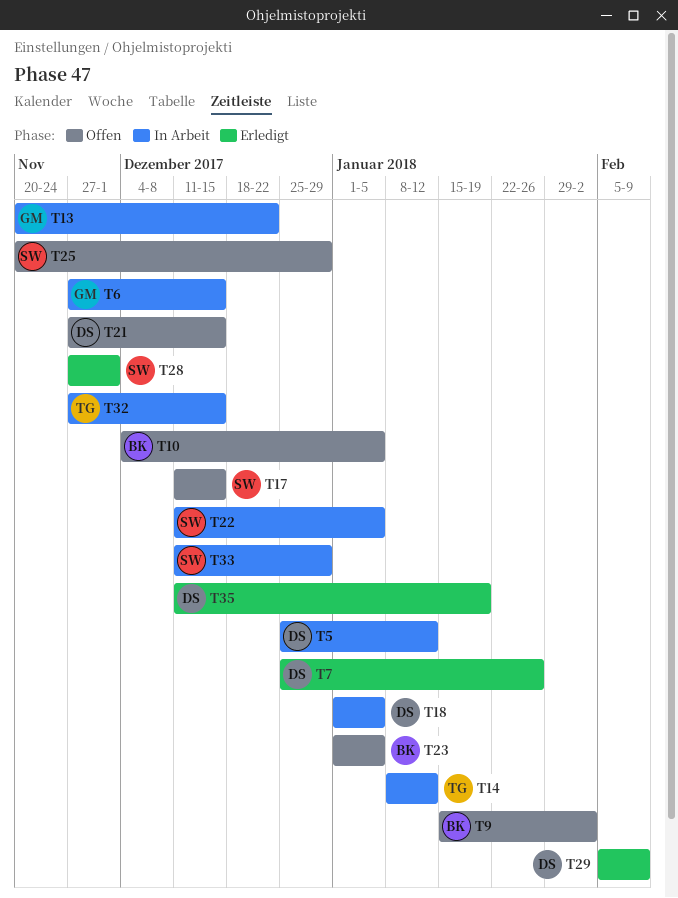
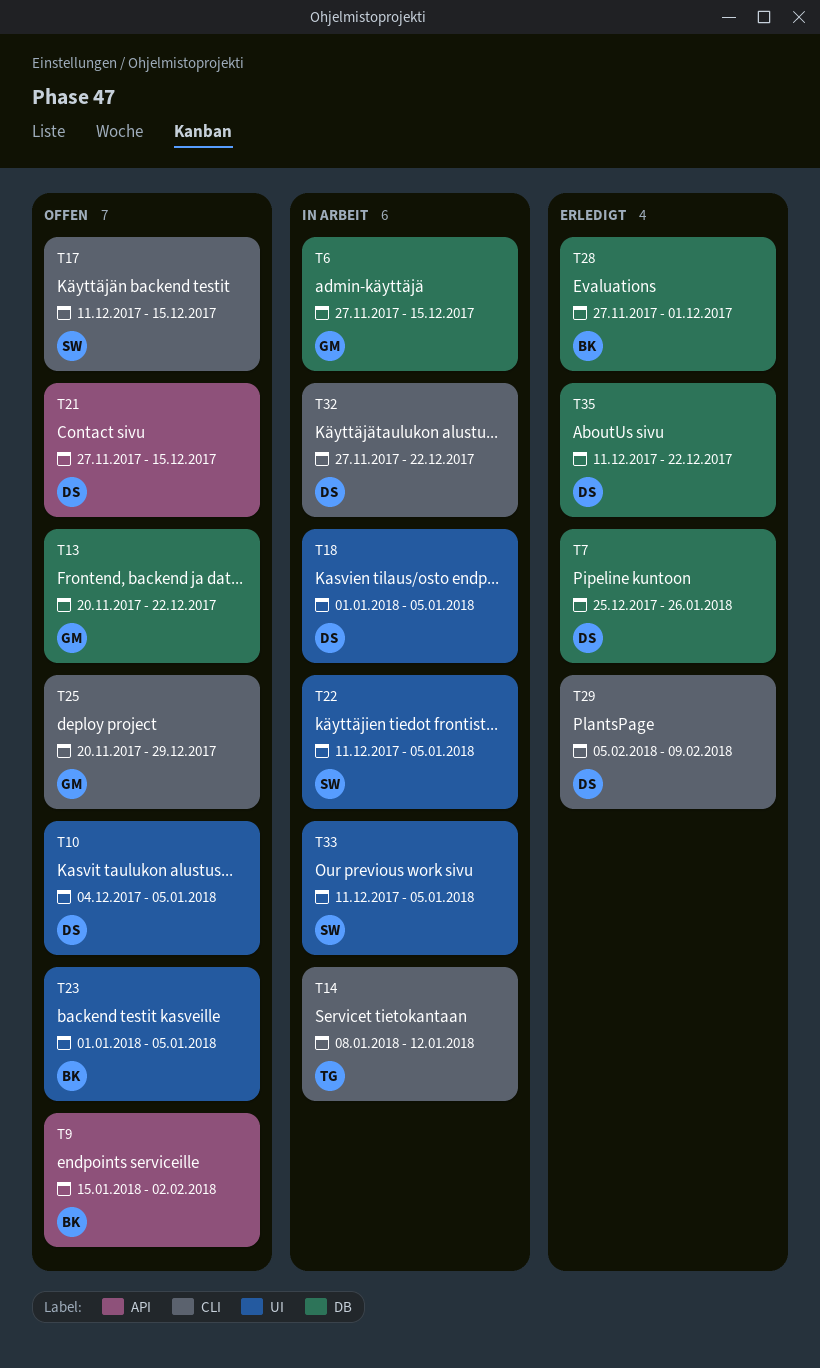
T5: present -> none
T10, owner: BK -> DS
T13, status: In Arbeit -> Offen
T25, owner: SW -> GM
T28, owner: SW -> BK
T32, owner: TG -> DS
T32, due: Dec 15 -> Dec 22
T33, due: Dec 29 -> Jan 5
T35, due: Jan 19 -> Dec 22

